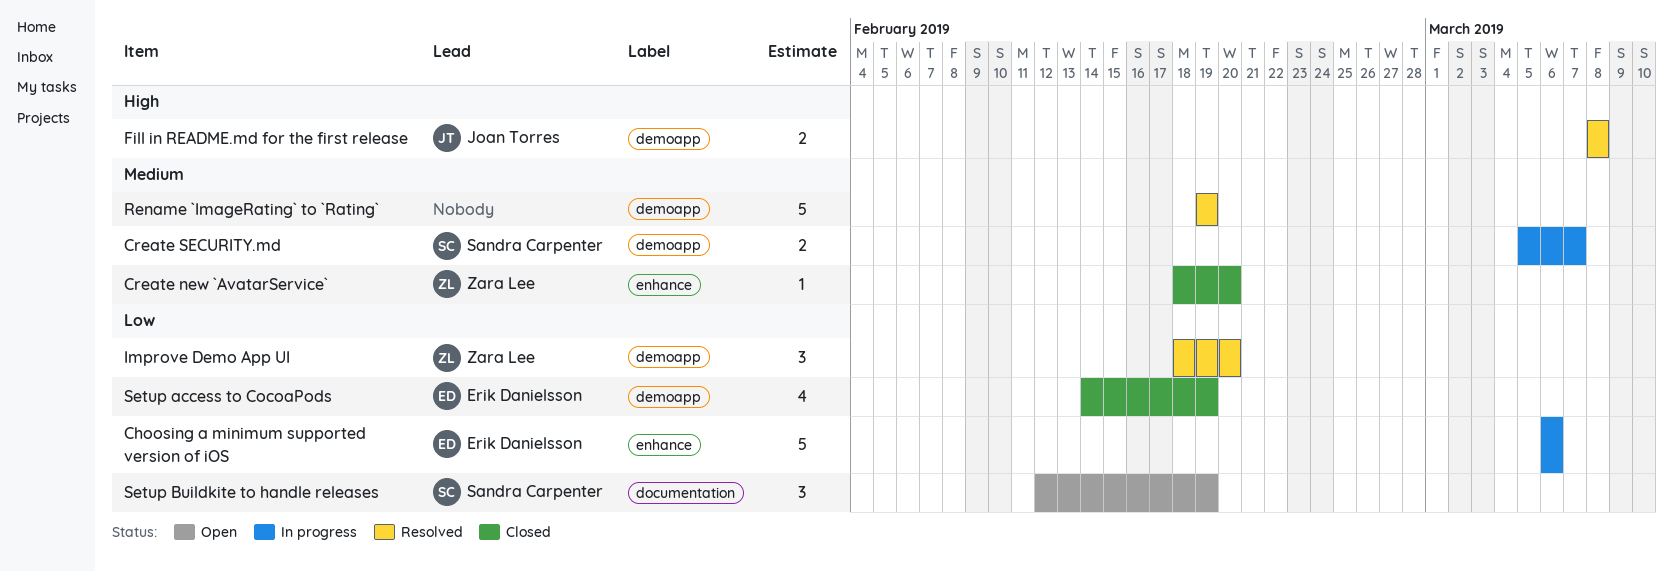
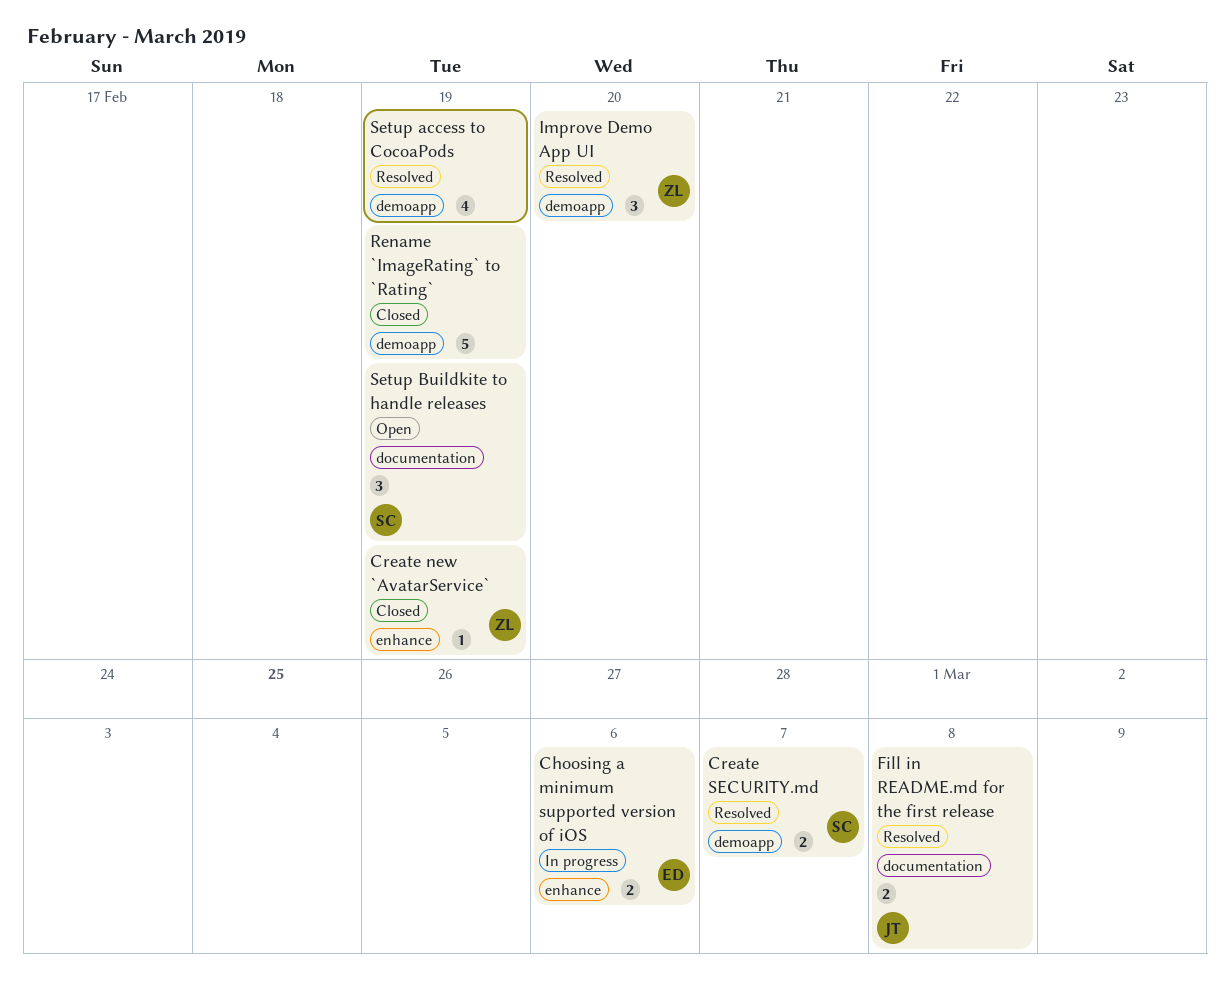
Choosing a minimum supported version of iOS, estimate: 5 -> 2
Create new `AvatarService`, due: Feb 20 -> Feb 19
Create SECURITY.md, status: In progress -> Resolved
Fill in README.md for the first release, label: demoapp -> documentation
Rename `ImageRating` to `Rating`, status: Resolved -> Closed
Setup access to CocoaPods, status: Closed -> Resolved
Setup access to CocoaPods, owner: Erik Danielsson -> none

